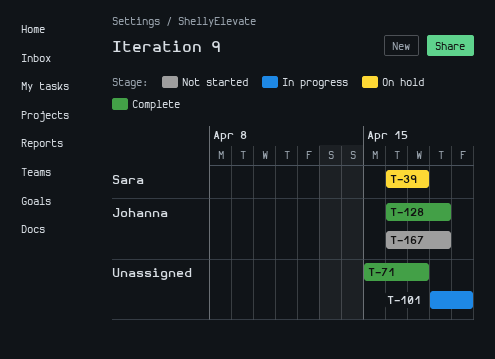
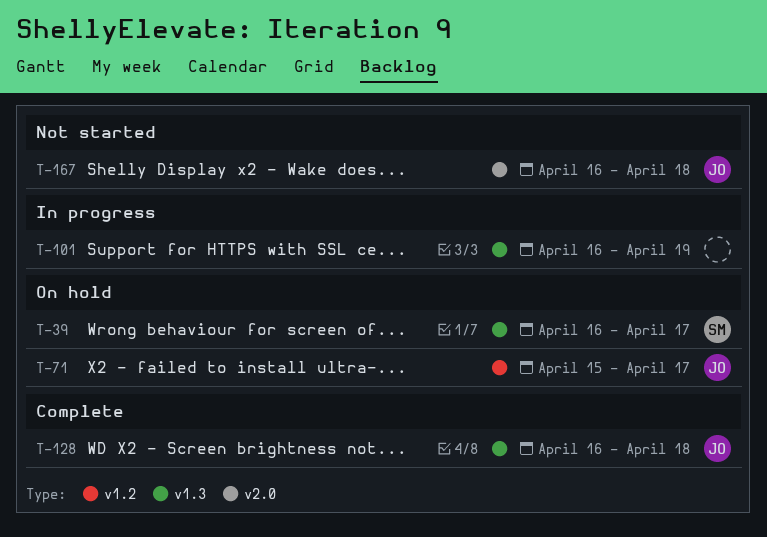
T-71, status: Complete -> On hold
T-71, owner: none -> Johanna
T-101, start: Apr 18 -> Apr 16

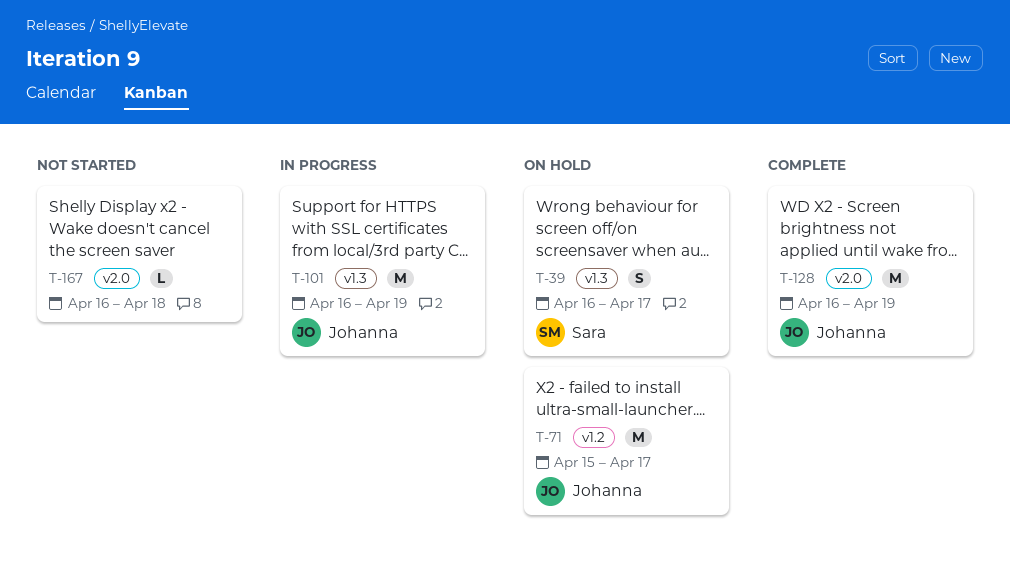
T-101, owner: none -> Johanna
T-128, label: v1.3 -> v2.0
T-128, due: Apr 18 -> Apr 19
T-167, owner: Johanna -> none

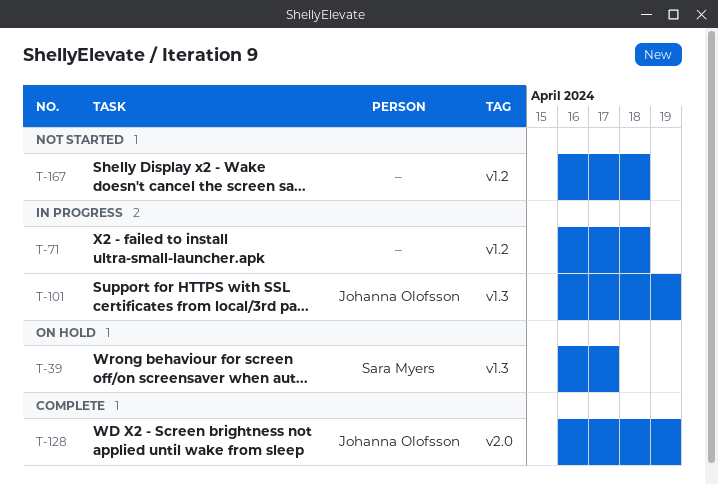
T-71, status: On hold -> In progress
T-71, owner: Johanna Olofsson -> none
T-71, start: Apr 15 -> Apr 16
T-71, due: Apr 17 -> Apr 18
T-167, label: v2.0 -> v1.2

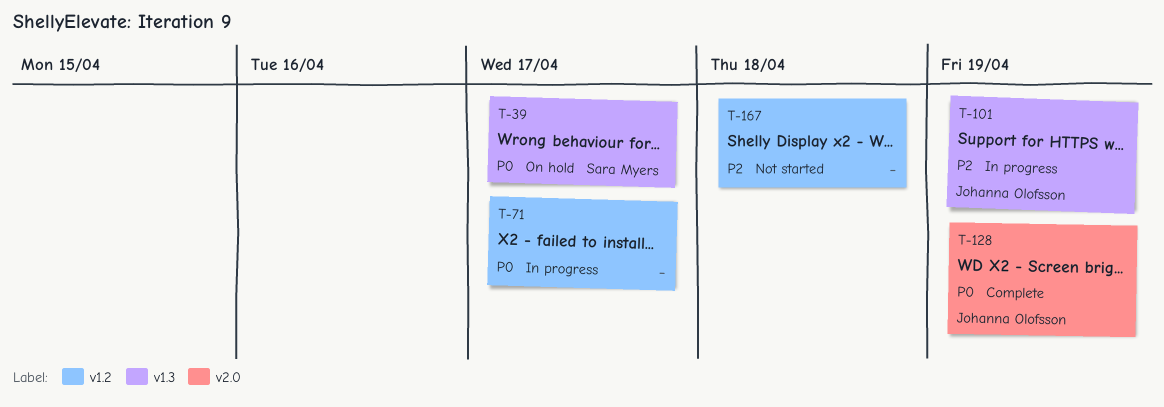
T-71, due: Apr 18 -> Apr 17

